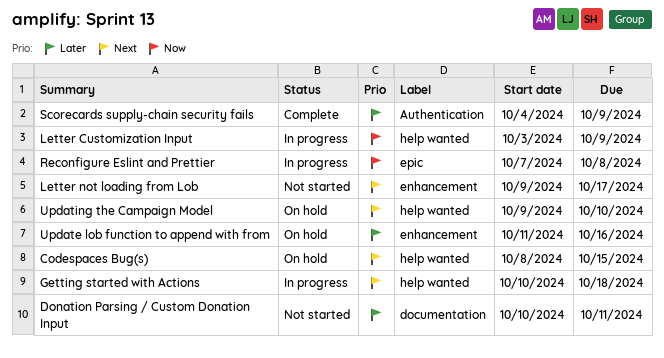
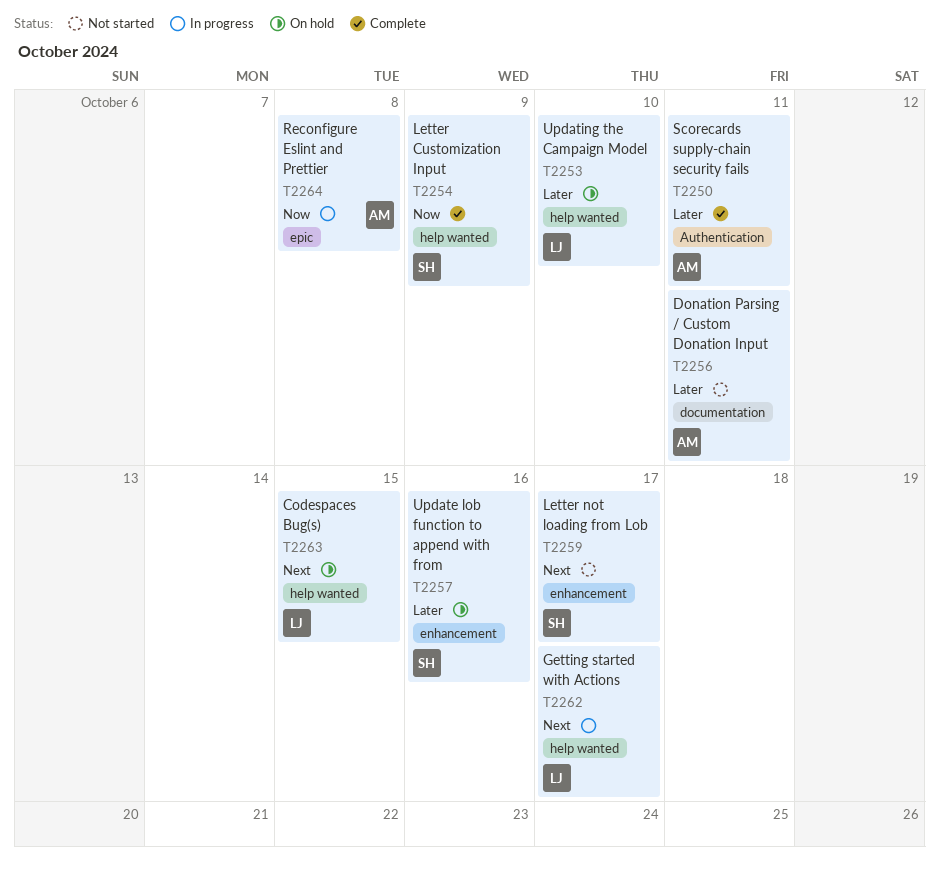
Getting started with Actions, due: Oct 18 -> Oct 17
Letter Customization Input, status: In progress -> Complete
Scorecards supply-chain security fails, due: Oct 9 -> Oct 11
Updating the Campaign Model, priority: Next -> Later

